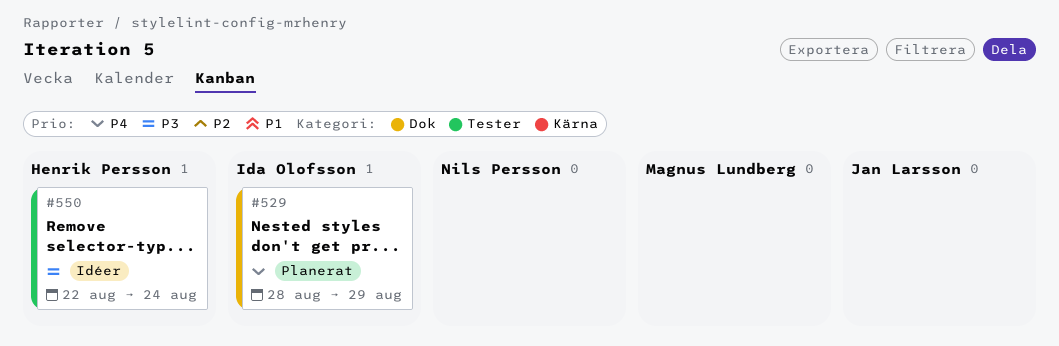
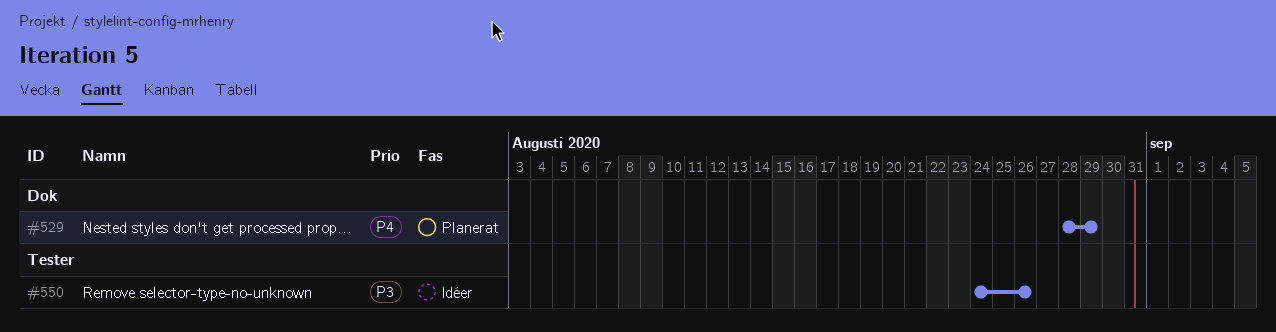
#550, start: Aug 22 -> Aug 24
#550, due: Aug 24 -> Aug 26

